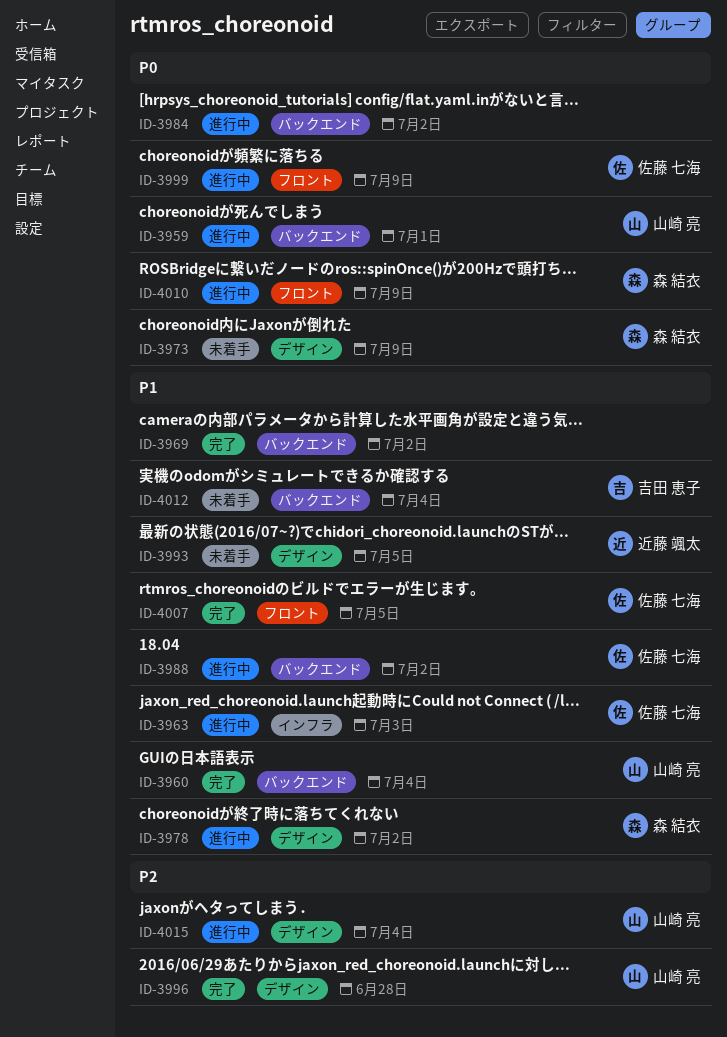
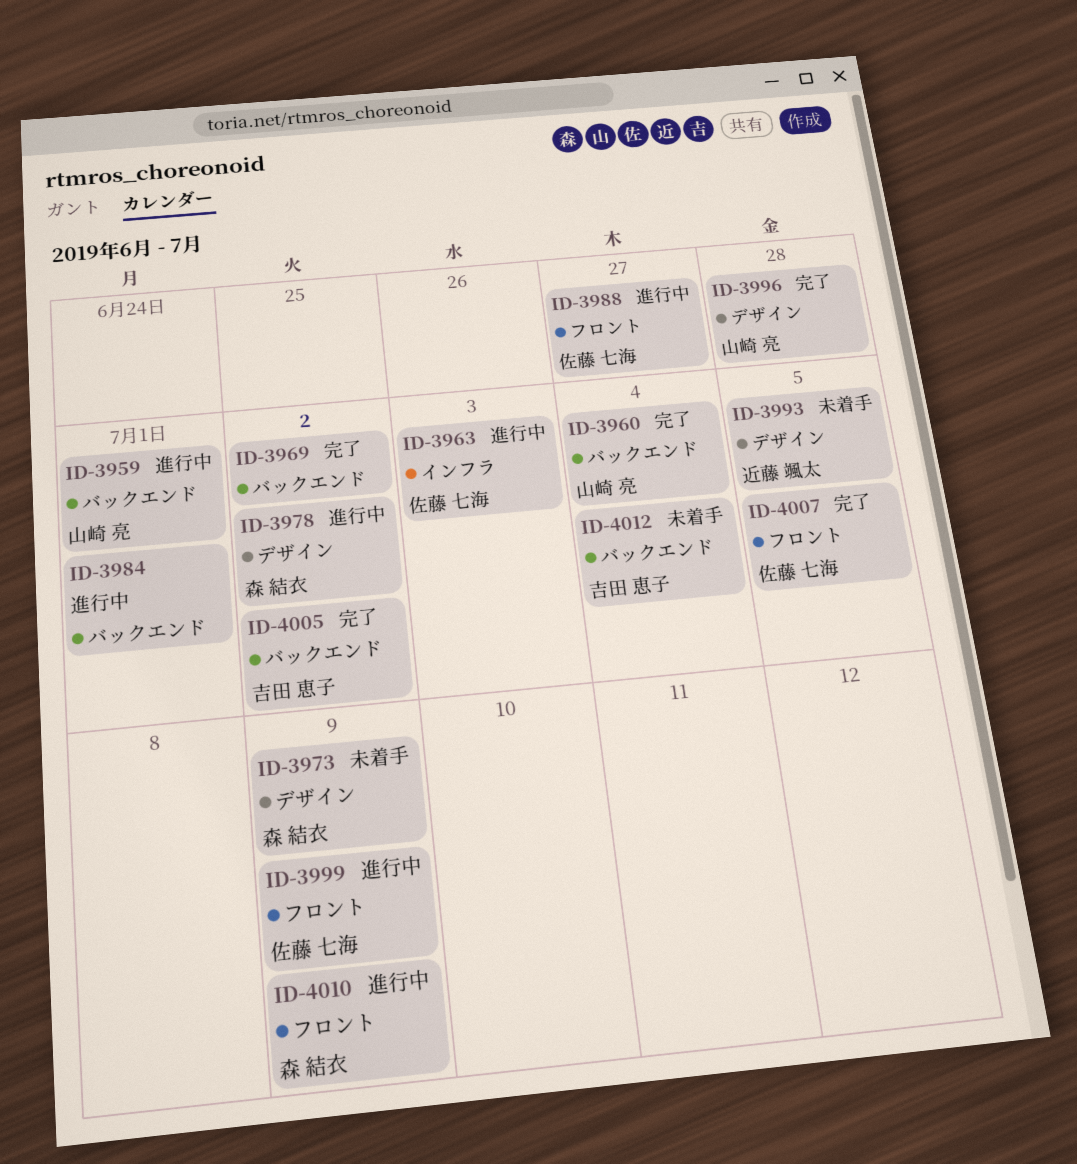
ID-3984, due: Jul 2 -> Jul 1
ID-3988, label: バックエンド -> フロント
ID-3988, due: Jul 2 -> Jun 27
ID-4005: none -> present
ID-4015: present -> none

